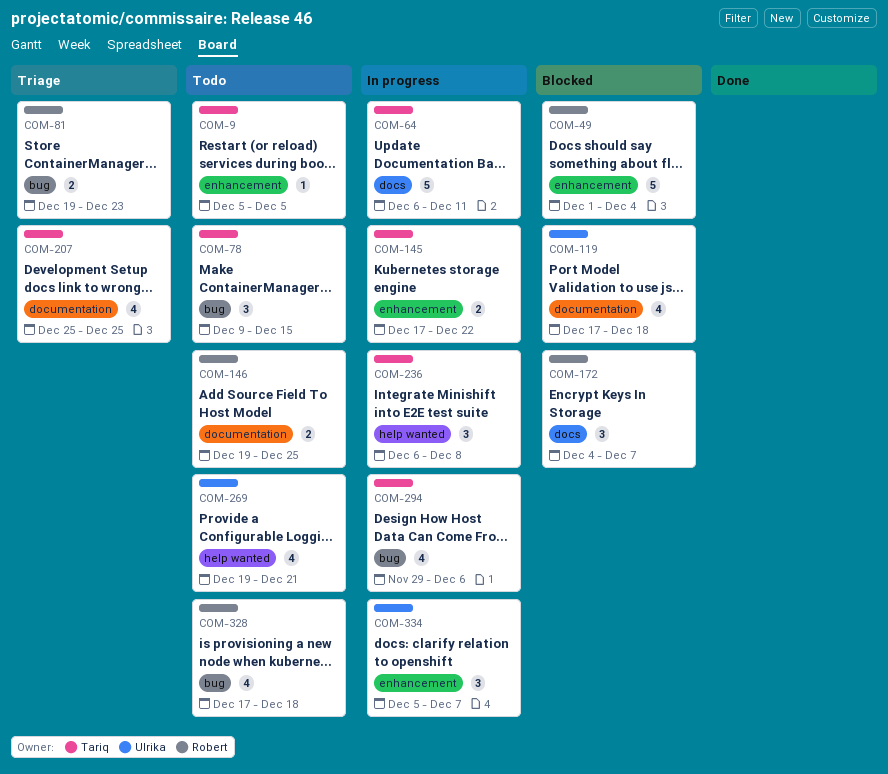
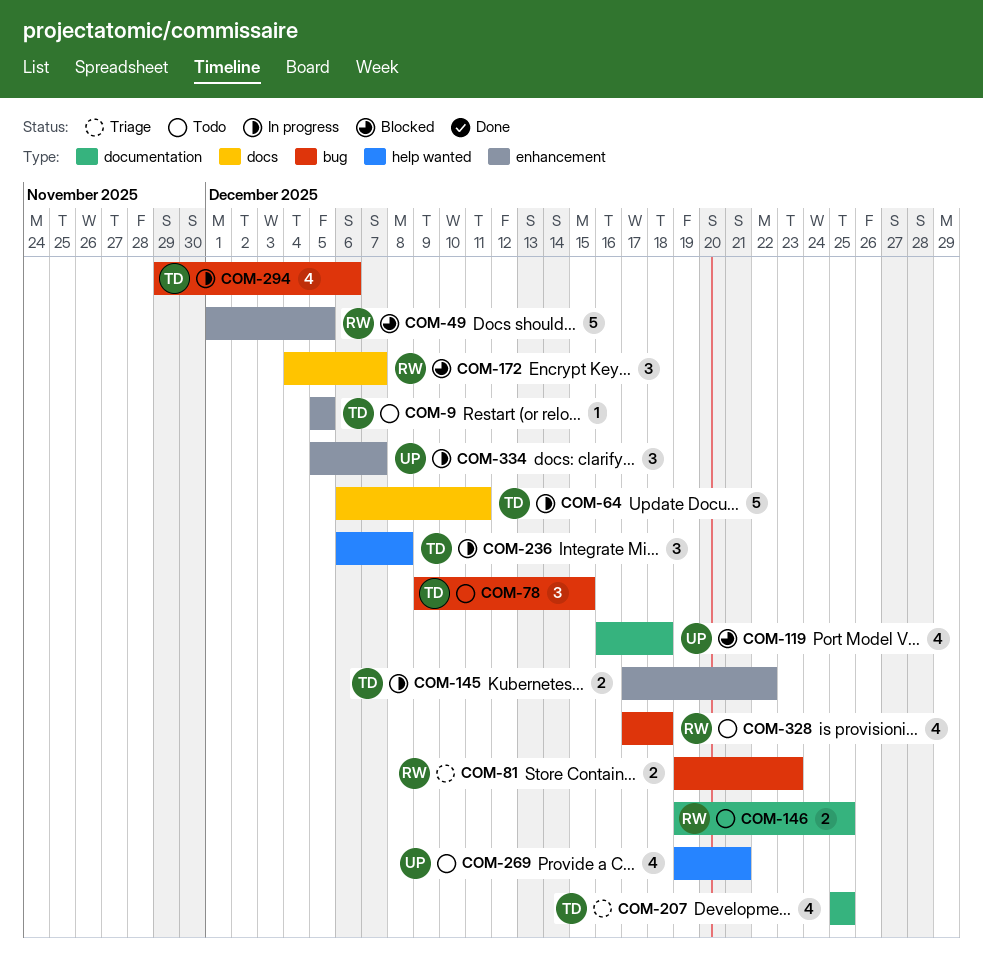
COM-49, due: Dec 4 -> Dec 5
COM-119, start: Dec 17 -> Dec 16

